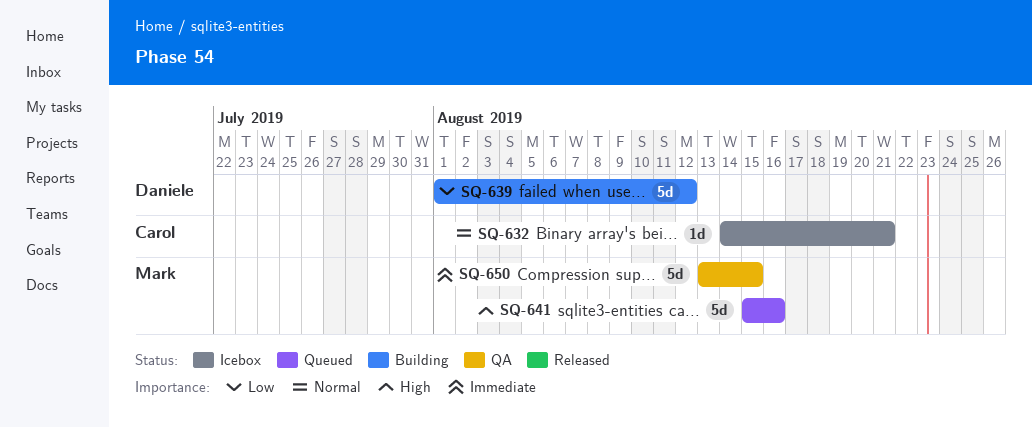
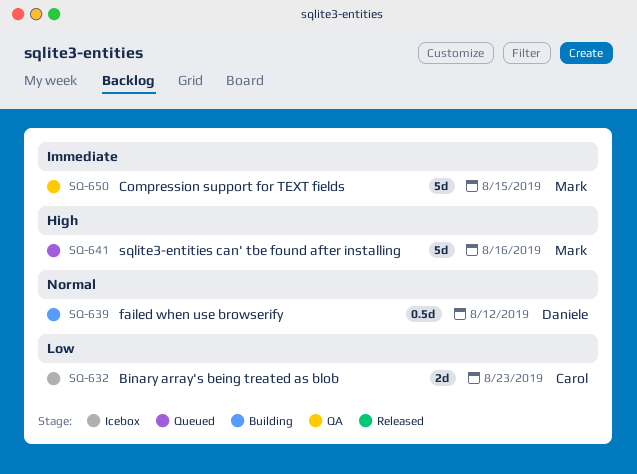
SQ-632, priority: Normal -> Low
SQ-632, estimate: 1d -> 2d
SQ-632, due: Aug 21 -> Aug 23
SQ-639, priority: Low -> Normal
SQ-639, estimate: 5d -> 0.5d

